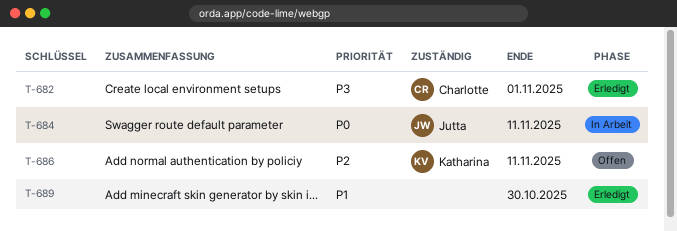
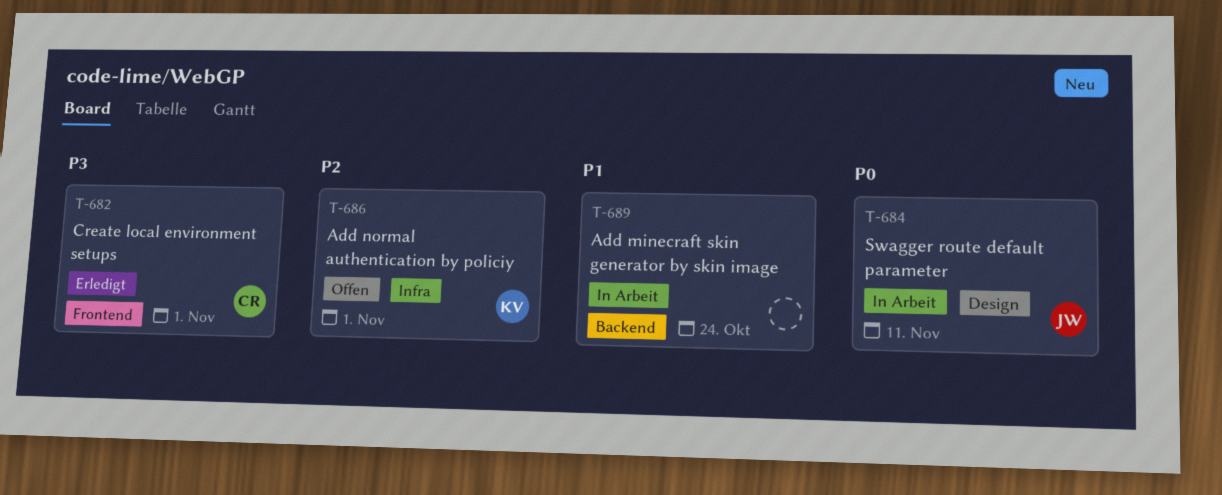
T-686, due: Nov 11 -> Nov 1
T-689, status: Erledigt -> In Arbeit
T-689, due: Oct 30 -> Oct 24

